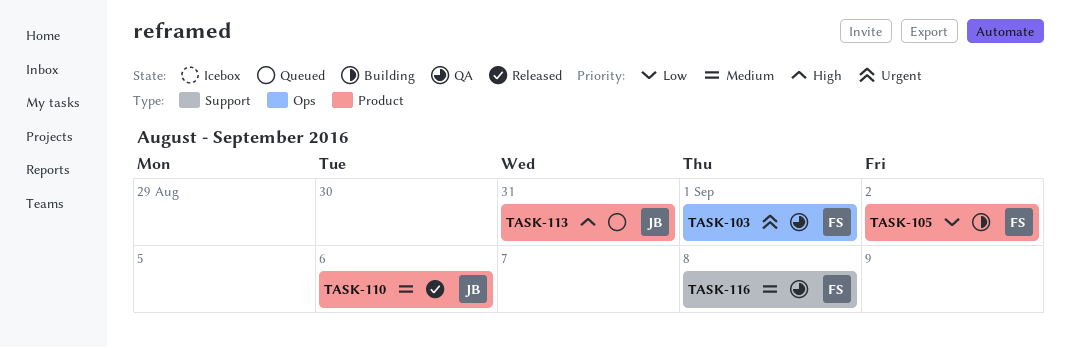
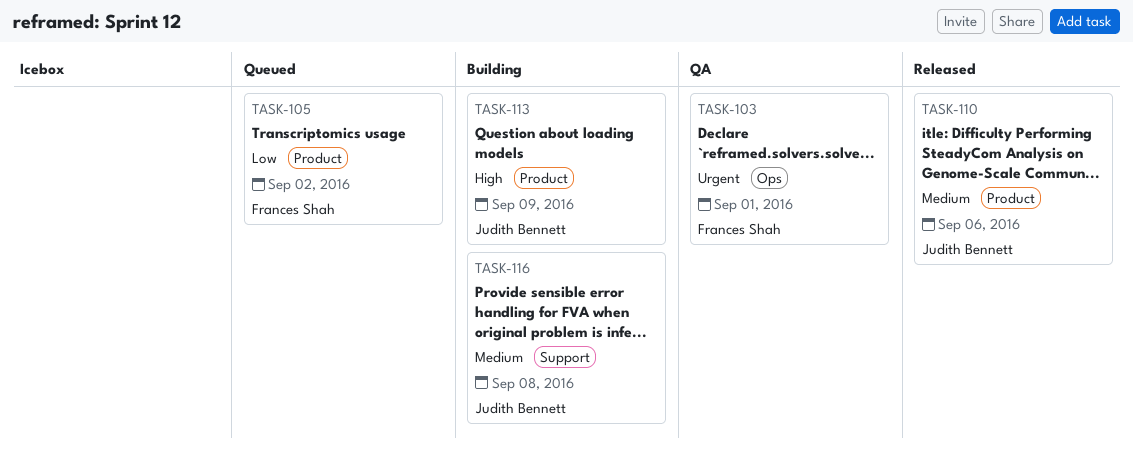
TASK-105, status: Building -> Queued
TASK-113, status: Queued -> Building
TASK-113, due: Aug 31 -> Sep 9
TASK-116, status: QA -> Building
TASK-116, owner: Frances Shah -> Judith Bennett

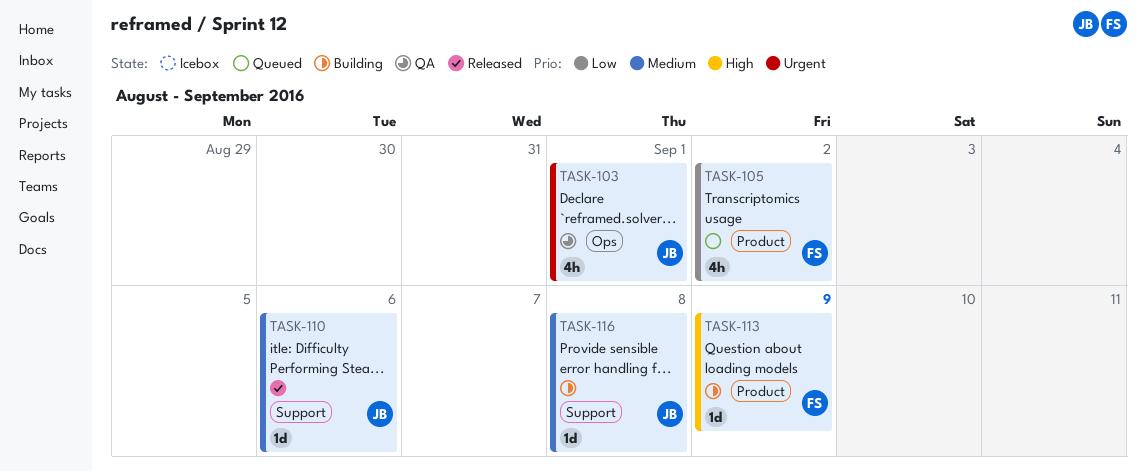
TASK-103, owner: Frances Shah -> Judith Bennett
TASK-110, label: Product -> Support
TASK-113, owner: Judith Bennett -> Frances Shah

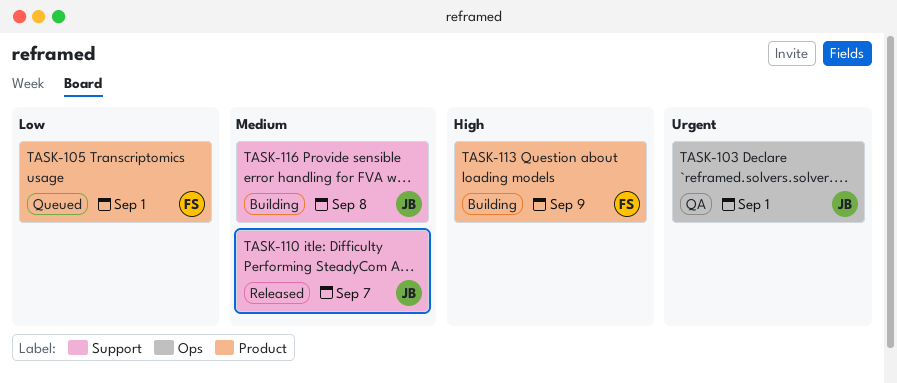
TASK-105, due: Sep 2 -> Sep 1
TASK-110, due: Sep 6 -> Sep 7

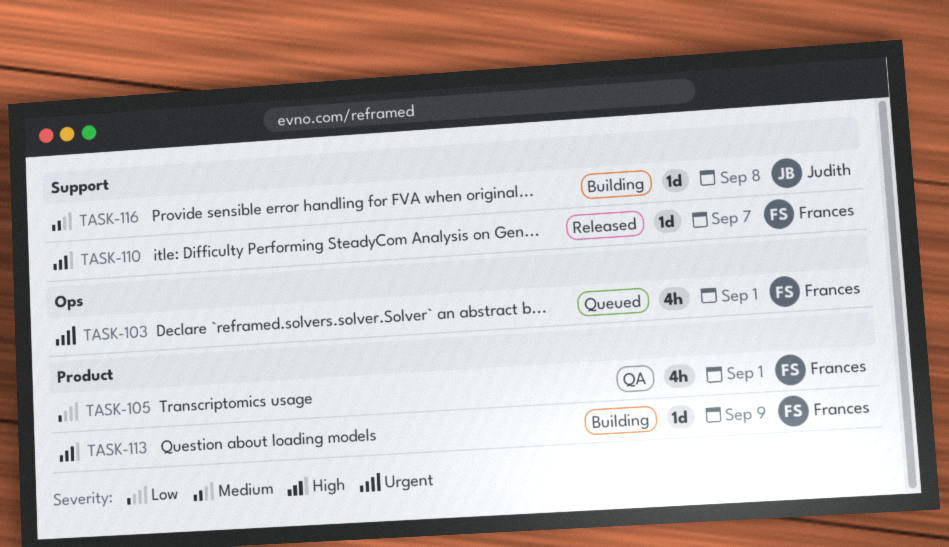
TASK-103, status: QA -> Queued
TASK-103, owner: Judith -> Frances
TASK-105, status: Queued -> QA
TASK-110, owner: Judith -> Frances
TASK-110, priority: Medium -> High

